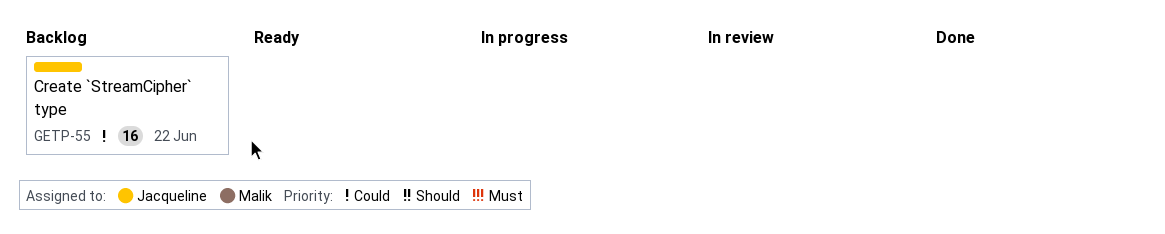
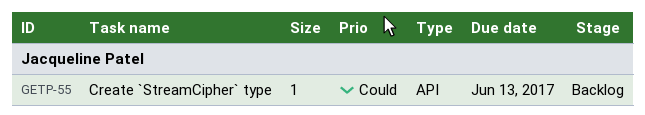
GETP-55, estimate: 16 -> 1
GETP-55, due: Jun 22 -> Jun 13

